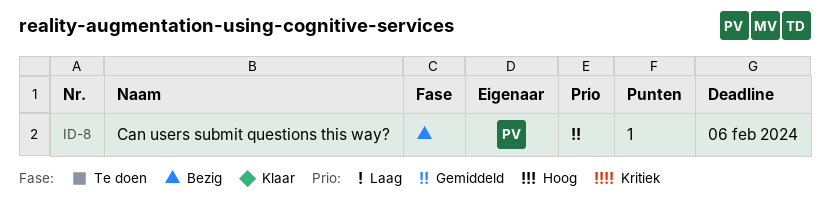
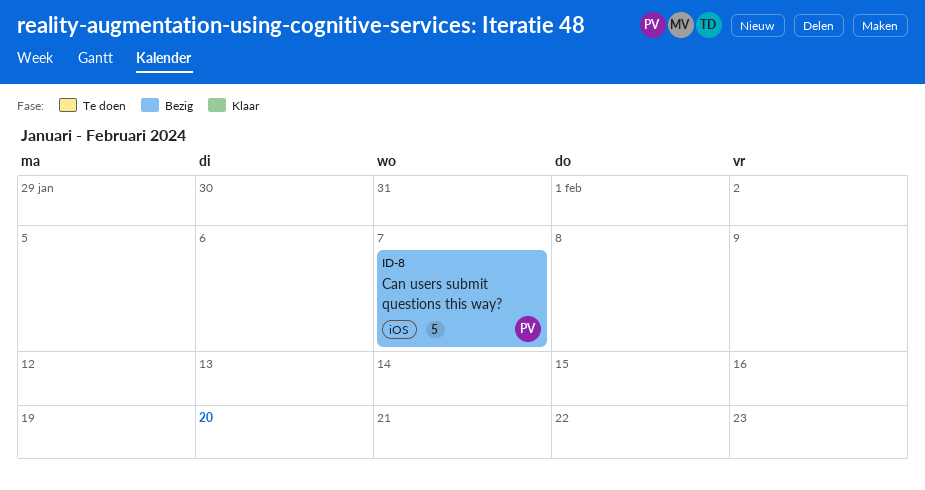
ID-8, estimate: 1 -> 5
ID-8, due: Feb 6 -> Feb 7

